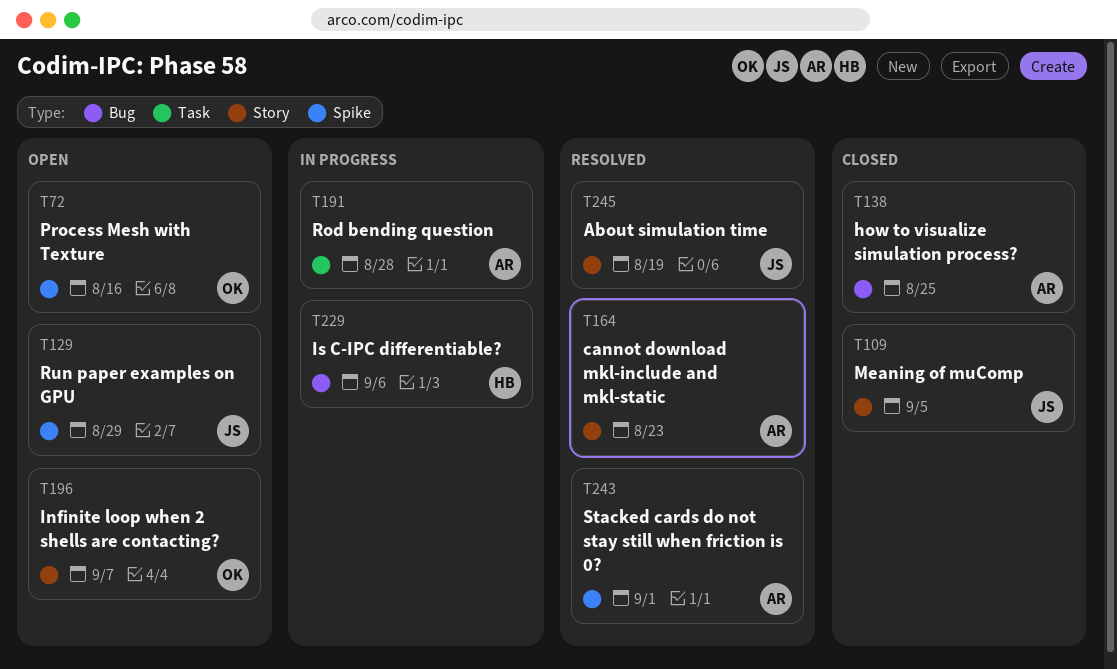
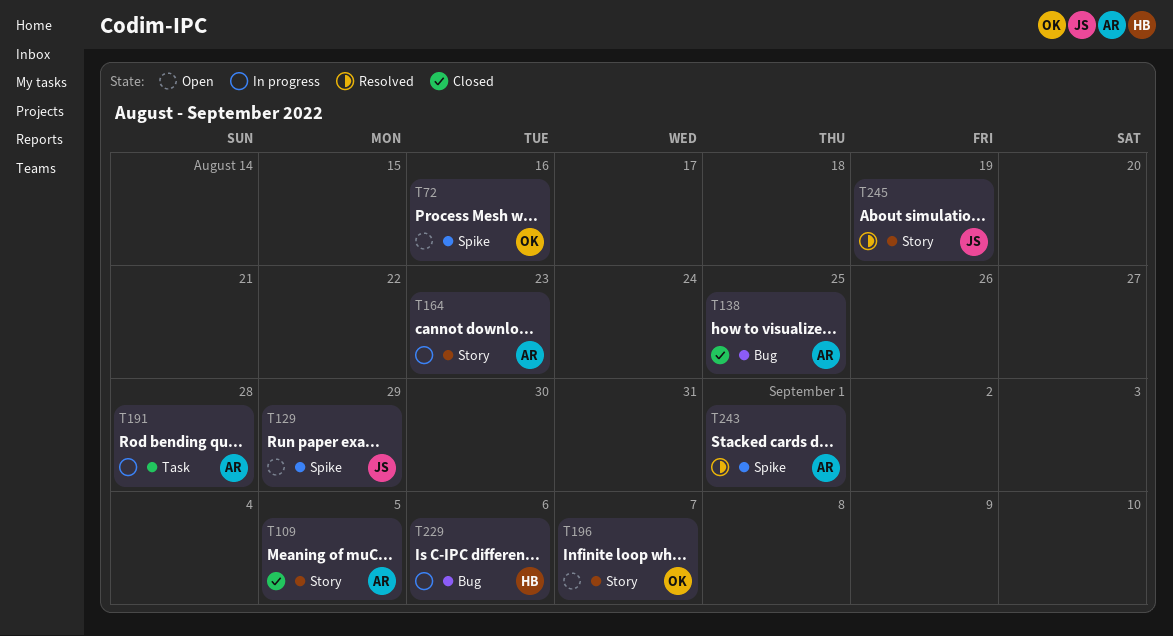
T109, owner: JS -> AR
T164, status: Resolved -> In progress

